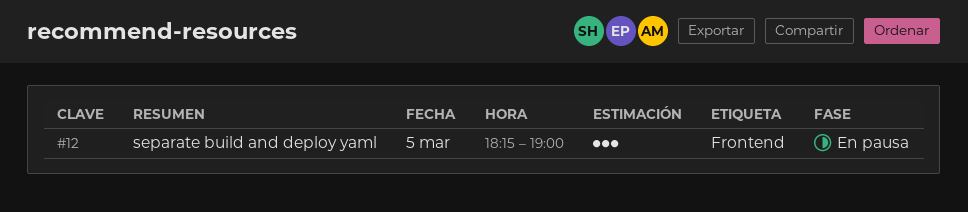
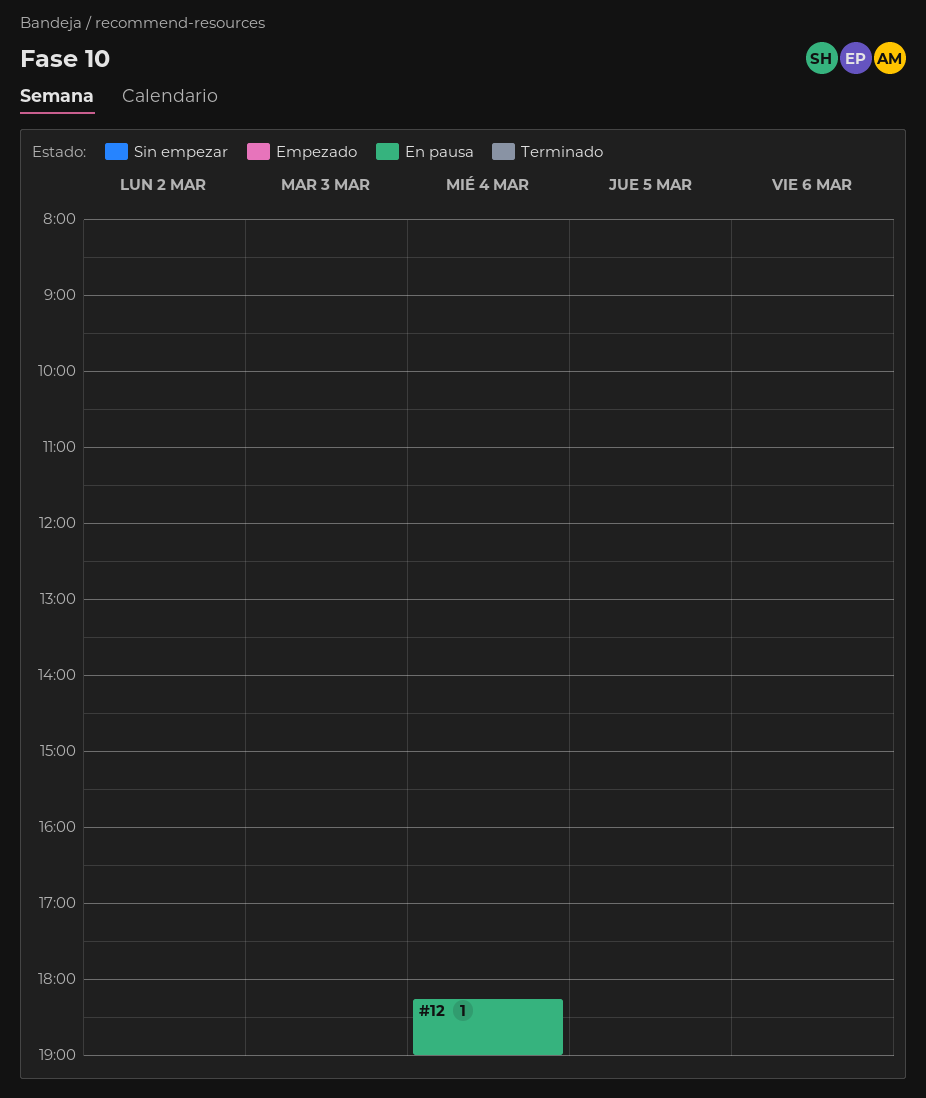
#12, estimate: 3 -> 1
#12, day: Mar 5 -> Mar 4

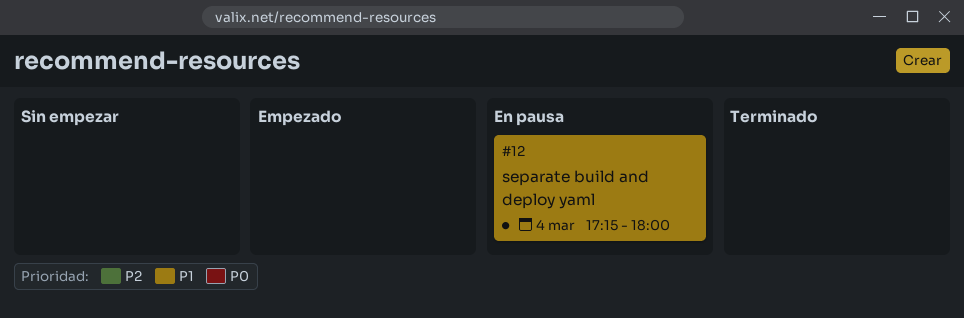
#12, begins: 18:15 -> 17:15
#12, ends: 19:00 -> 18:00

